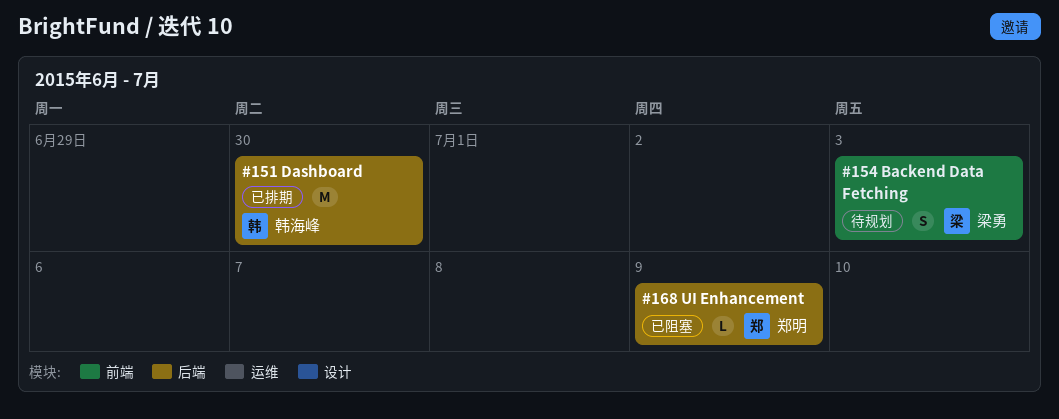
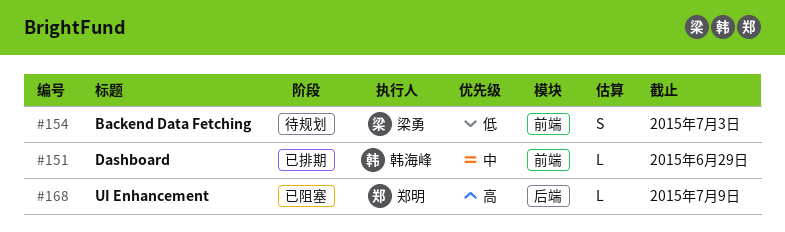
#151, label: 后端 -> 前端
#151, estimate: M -> L
#151, due: Jun 30 -> Jun 29

